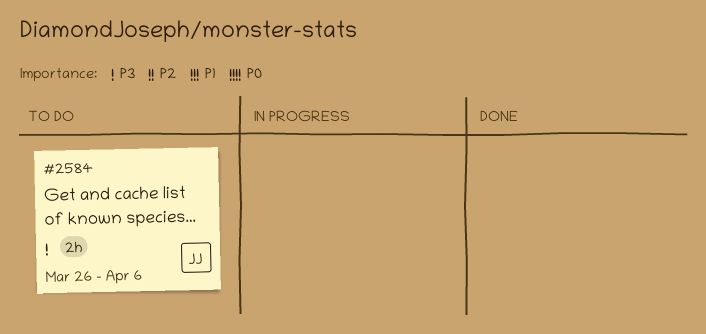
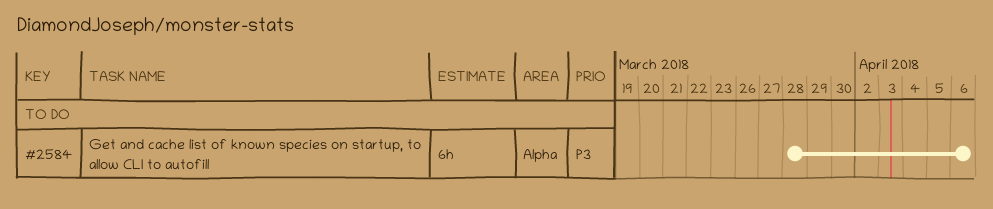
#2584, estimate: 2h -> 6h
#2584, start: Mar 26 -> Mar 28

